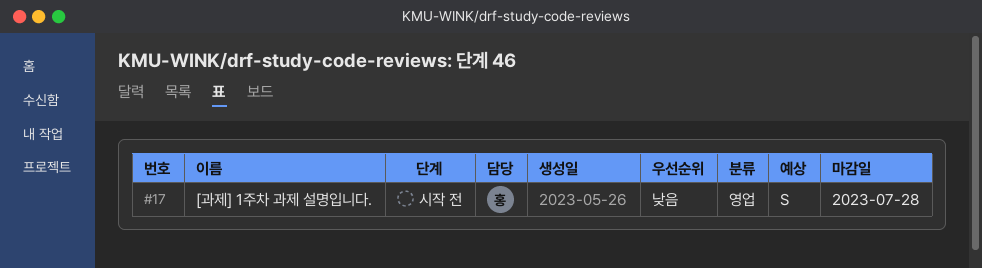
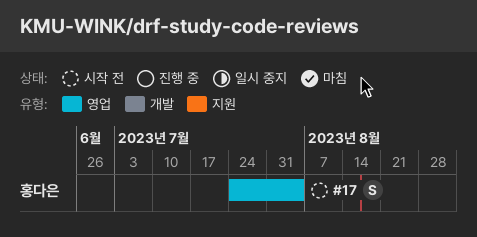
#17, due: Jul 28 -> Aug 4

